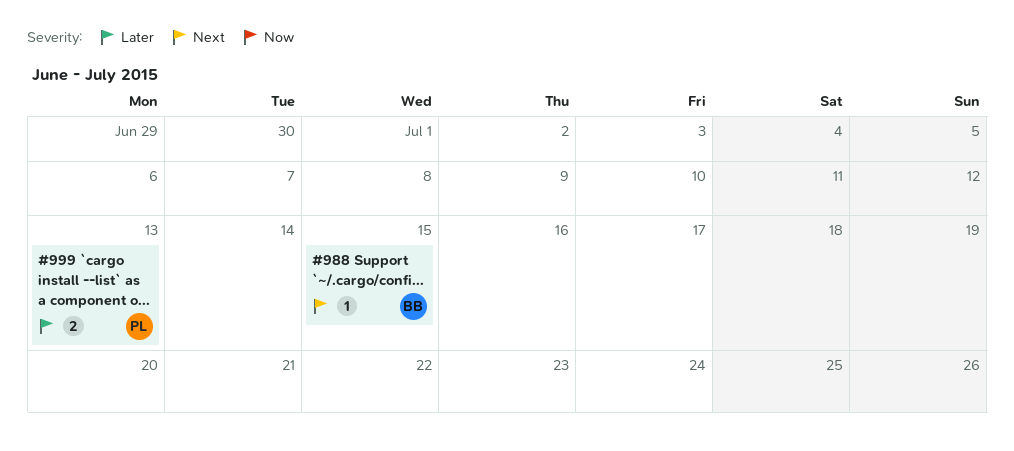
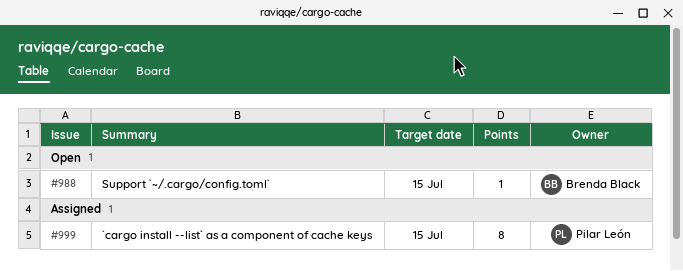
#999, estimate: 2 -> 8
#999, due: Jul 13 -> Jul 15

